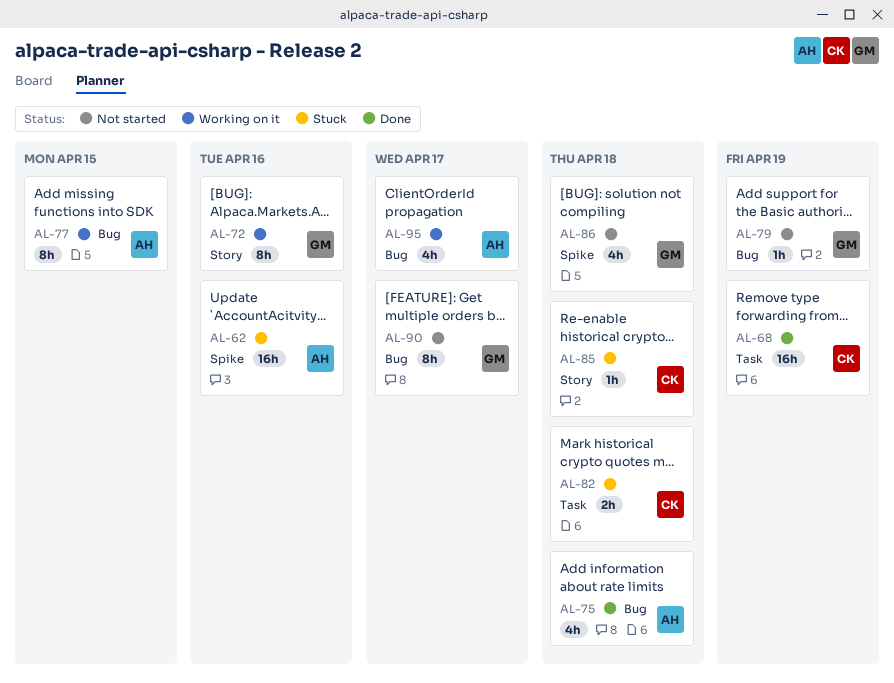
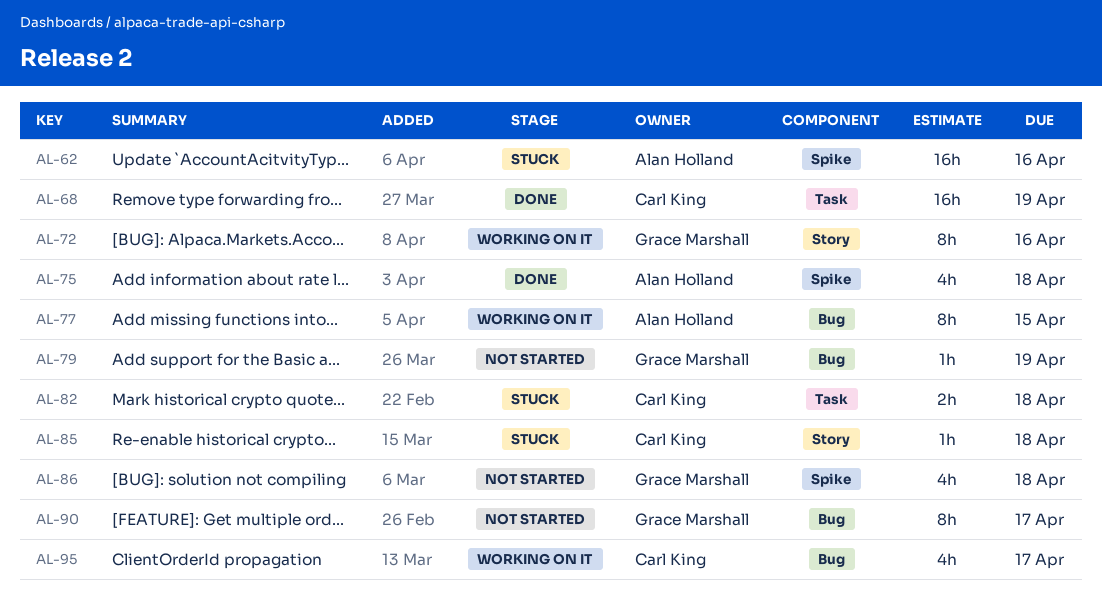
AL-75, label: Bug -> Spike
AL-95, owner: Alan Holland -> Carl King

